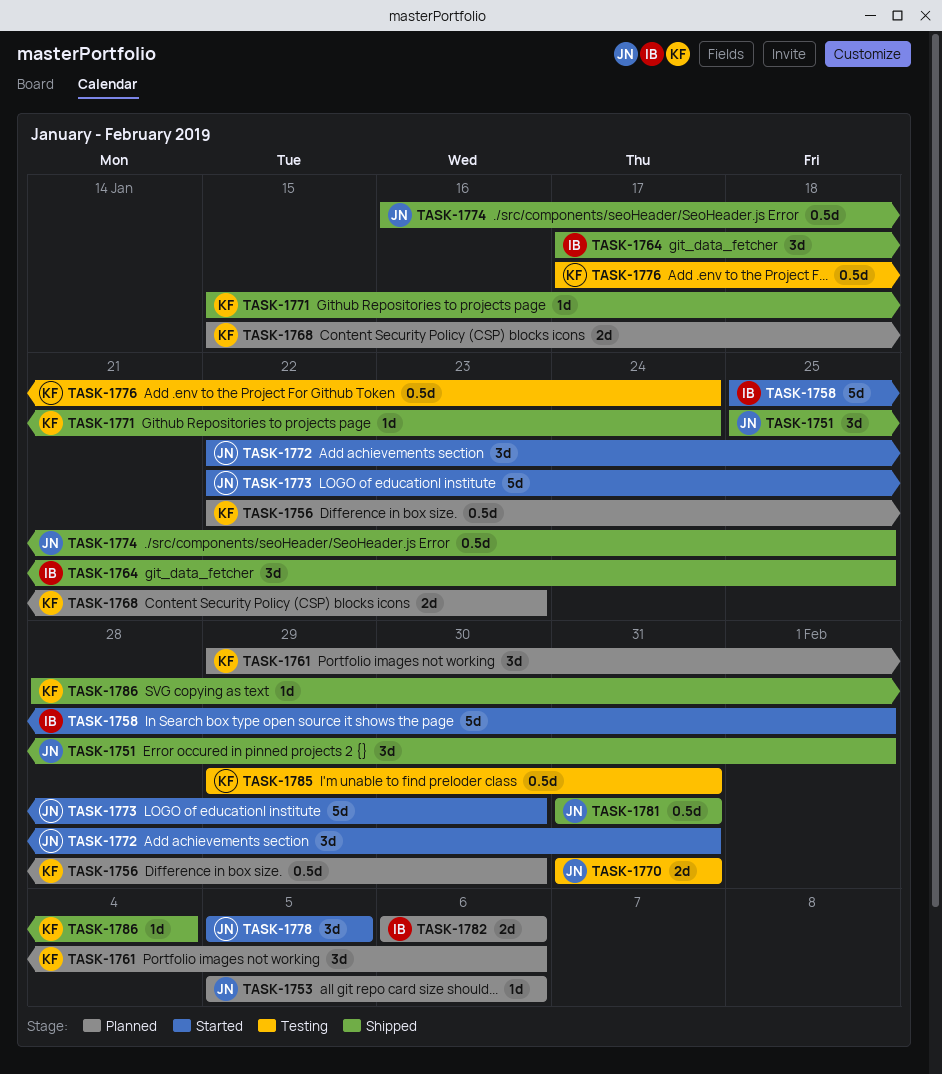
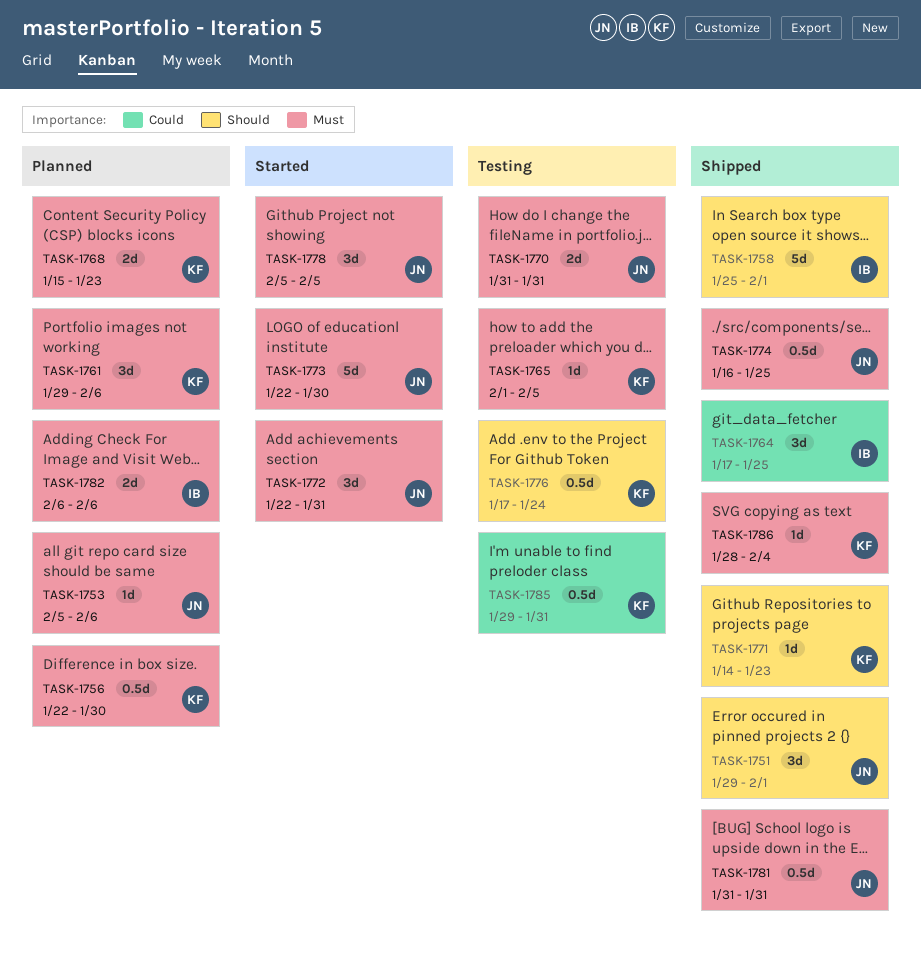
TASK-1751, start: Jan 25 -> Jan 29
TASK-1758, status: Started -> Shipped
TASK-1765: none -> present
TASK-1771, start: Jan 15 -> Jan 14
TASK-1771, due: Jan 24 -> Jan 23

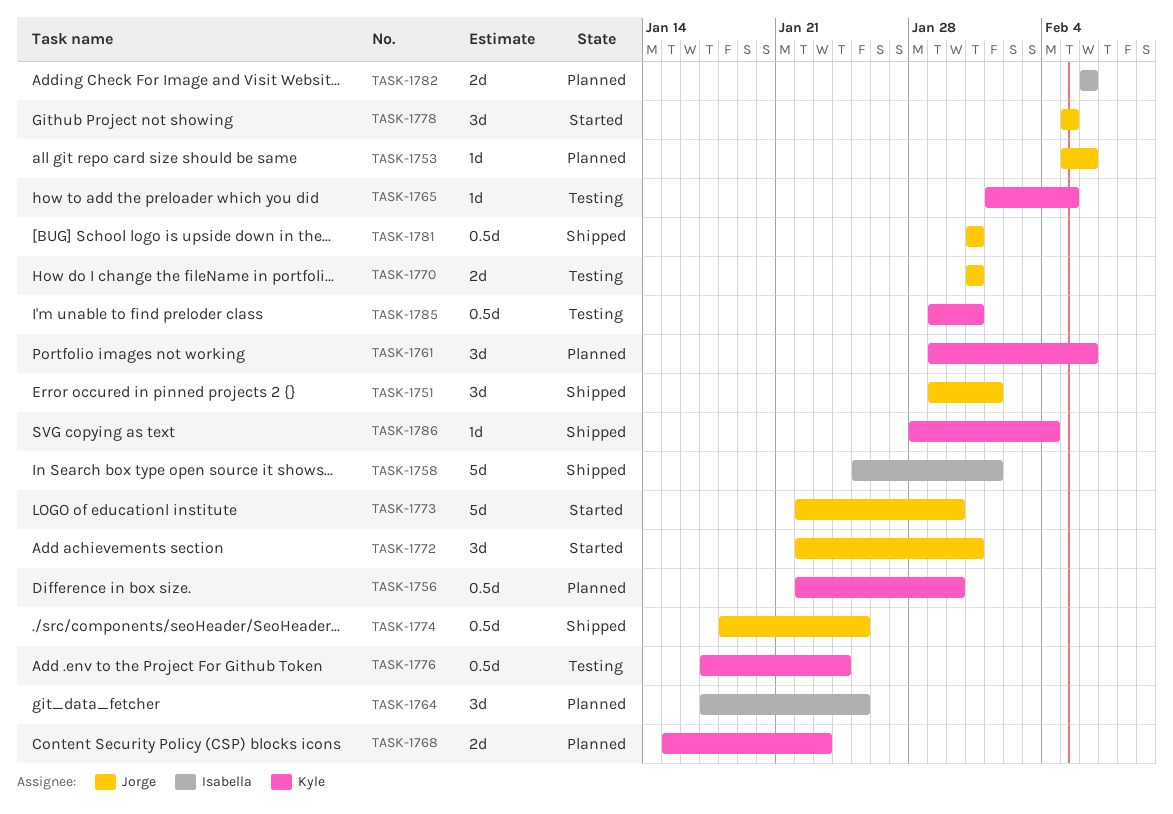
TASK-1764, status: Shipped -> Planned
TASK-1771: present -> none
TASK-1774, start: Jan 16 -> Jan 18

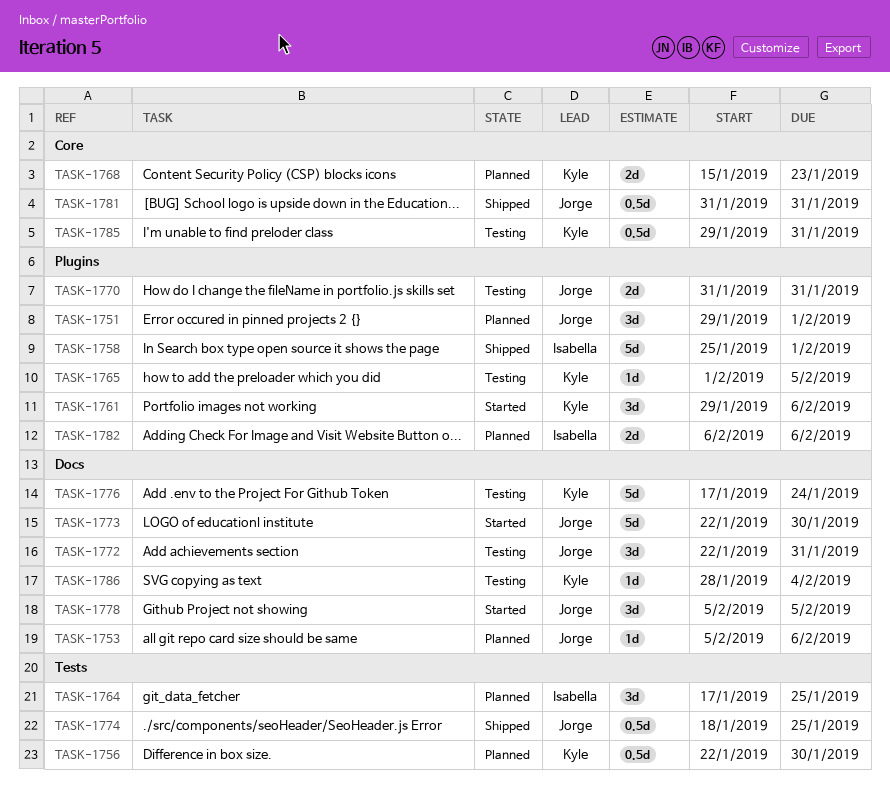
TASK-1751, status: Shipped -> Planned
TASK-1761, status: Planned -> Started
TASK-1772, status: Started -> Testing
TASK-1776, estimate: 0.5d -> 5d
TASK-1786, status: Shipped -> Testing

